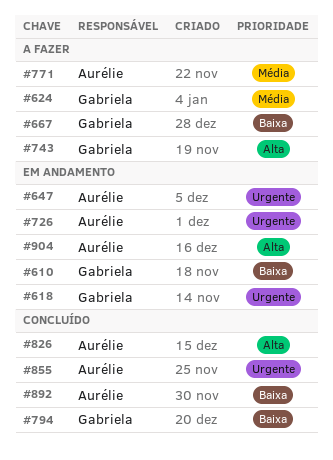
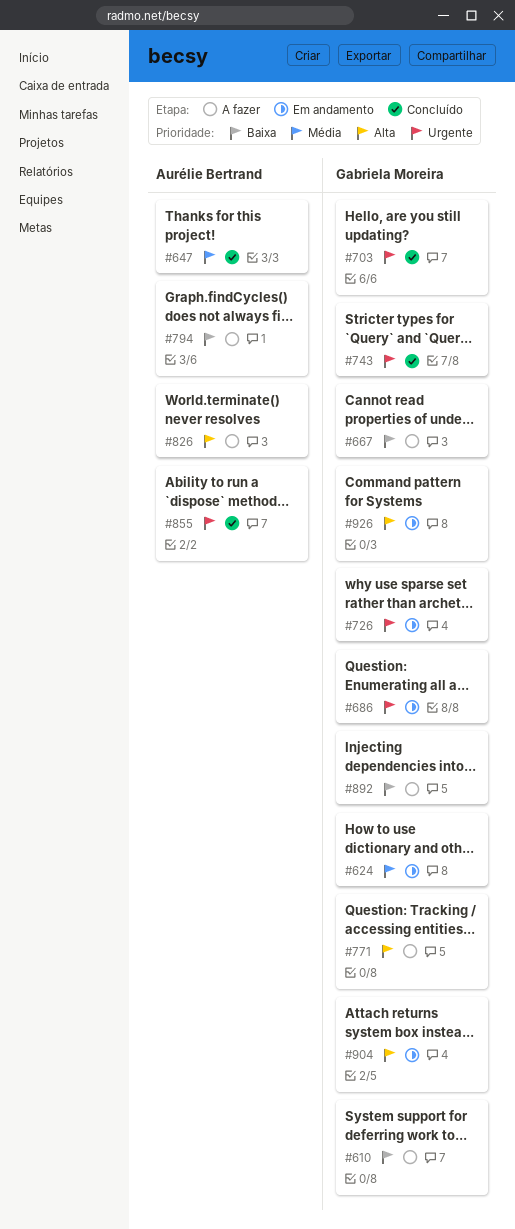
#610, status: Em andamento -> A fazer
#618: present -> none
#624, status: A fazer -> Em andamento
#647, status: Em andamento -> Concluído
#647, priority: Urgente -> Média
#686: none -> present
#703: none -> present
#726, owner: Aurélie Bertrand -> Gabriela Moreira
#743, status: A fazer -> Concluído
#743, priority: Alta -> Urgente
#771, owner: Aurélie Bertrand -> Gabriela Moreira
#771, priority: Média -> Alta
#794, status: Concluído -> A fazer
#794, owner: Gabriela Moreira -> Aurélie Bertrand
#826, status: Concluído -> A fazer
#892, status: Concluído -> A fazer
#892, owner: Aurélie Bertrand -> Gabriela Moreira
#904, owner: Aurélie Bertrand -> Gabriela Moreira
#926: none -> present

